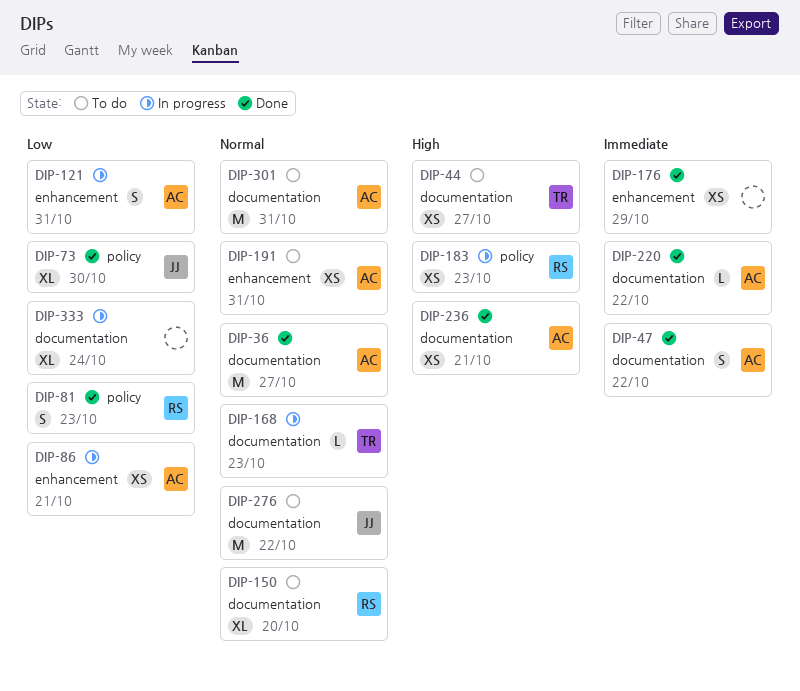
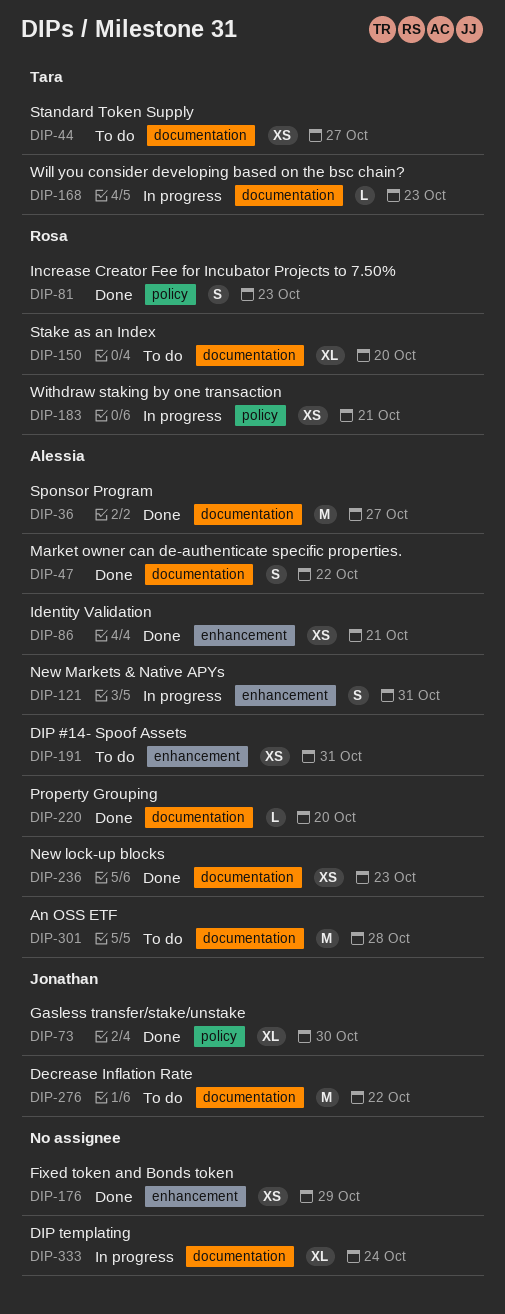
DIP-86, status: In progress -> Done
DIP-183, due: Oct 23 -> Oct 21
DIP-220, due: Oct 22 -> Oct 20
DIP-236, due: Oct 21 -> Oct 23
DIP-301, due: Oct 31 -> Oct 28

